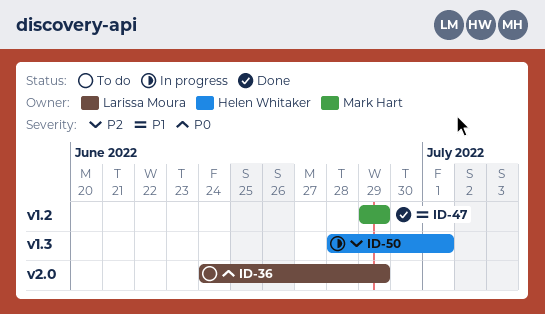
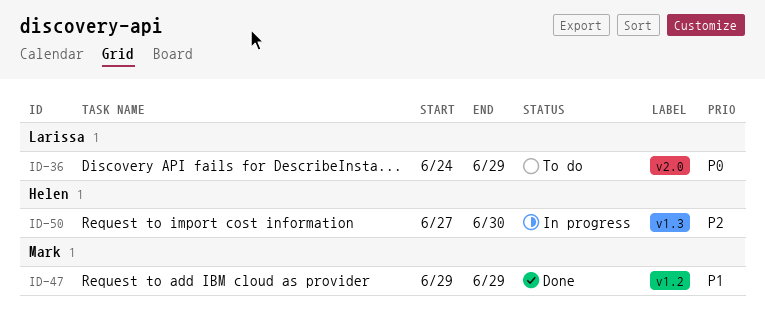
ID-50, start: Jun 28 -> Jun 27
ID-50, due: Jul 1 -> Jun 30

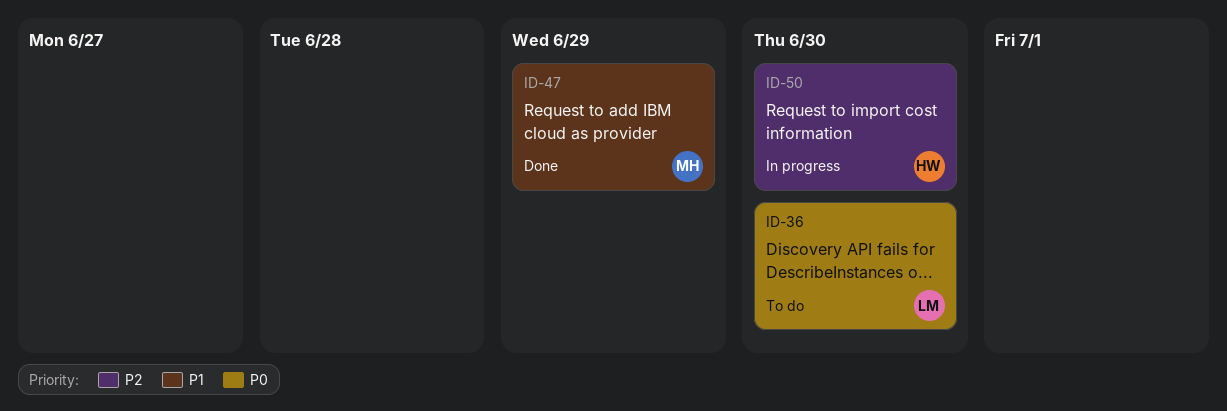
ID-36, due: Jun 29 -> Jun 30

